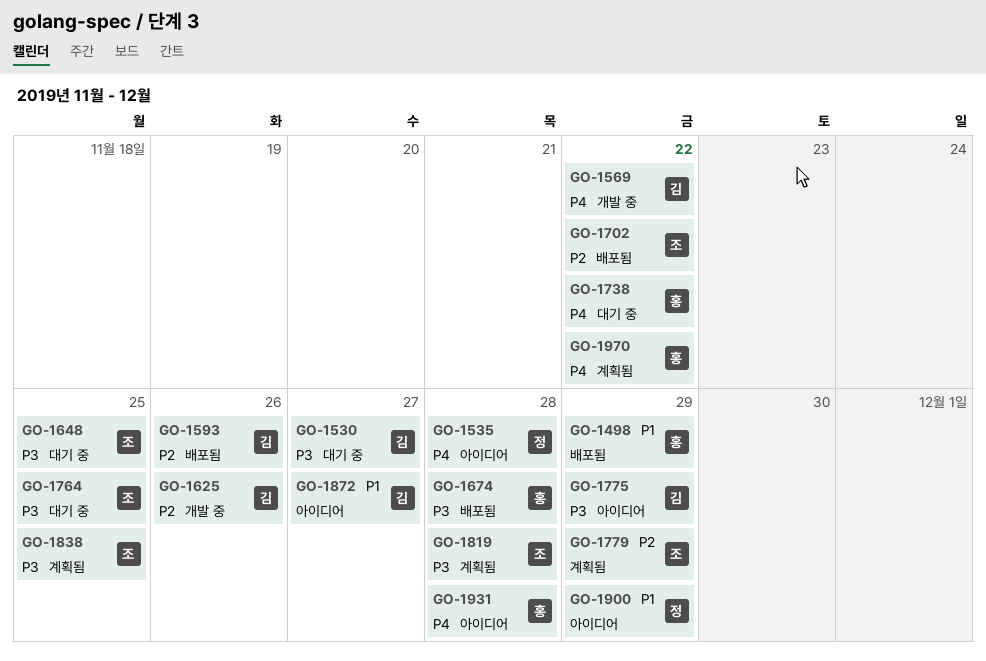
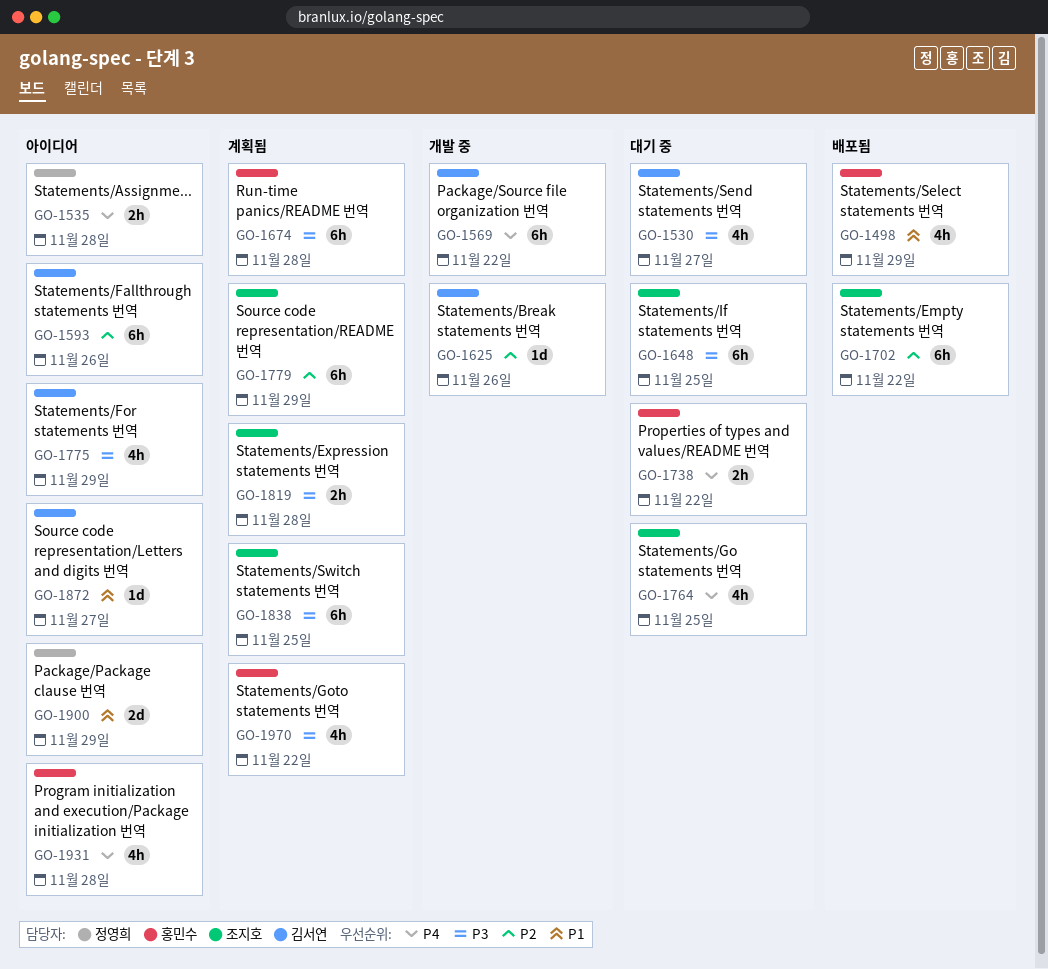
GO-1593, status: 배포됨 -> 아이디어
GO-1674, status: 배포됨 -> 계획됨
GO-1764, priority: P3 -> P4
GO-1970, priority: P4 -> P3

